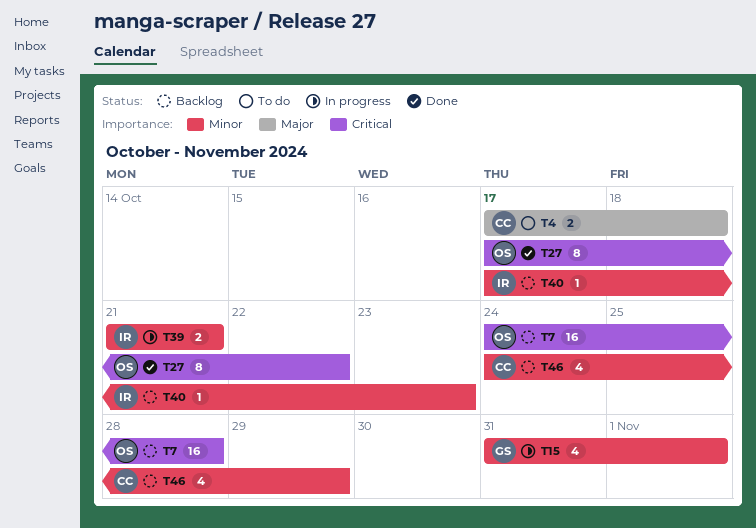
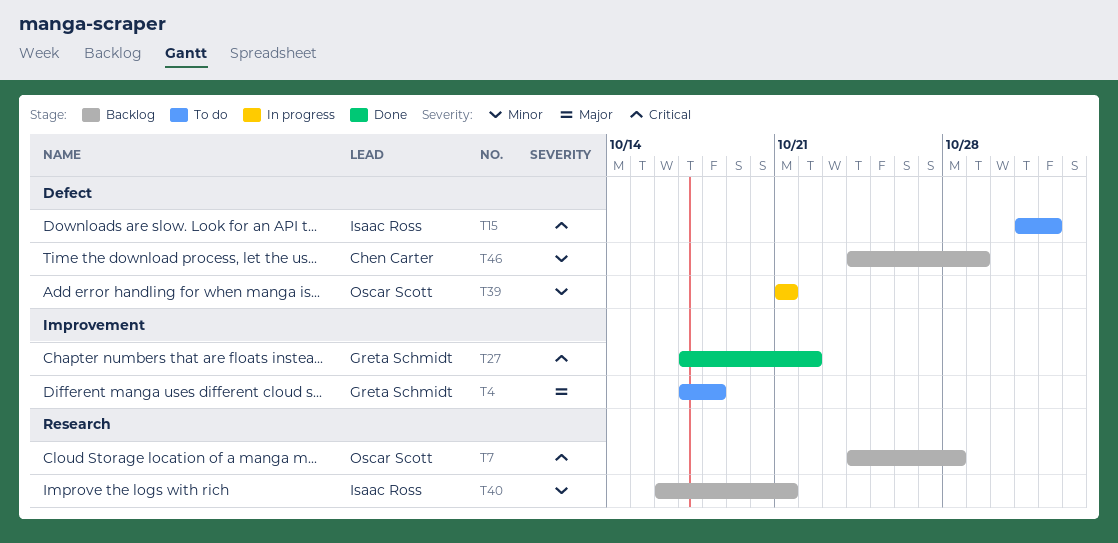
T4, owner: Chen Carter -> Greta Schmidt
T15, status: In progress -> To do
T15, owner: Greta Schmidt -> Isaac Ross
T15, priority: Minor -> Critical
T27, owner: Oscar Scott -> Greta Schmidt
T39, owner: Isaac Ross -> Oscar Scott
T40, start: Oct 17 -> Oct 16
T40, due: Oct 23 -> Oct 21

